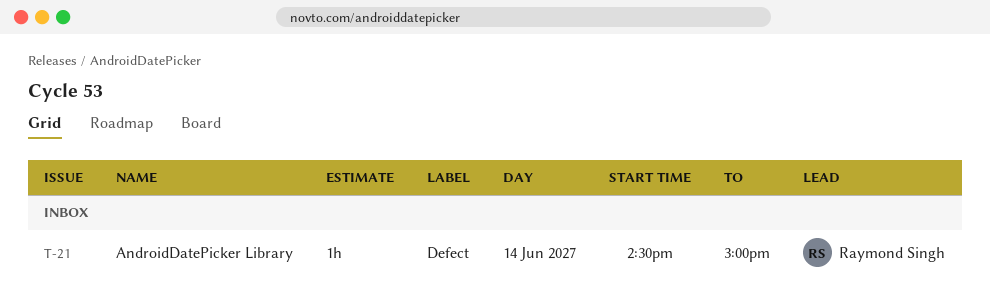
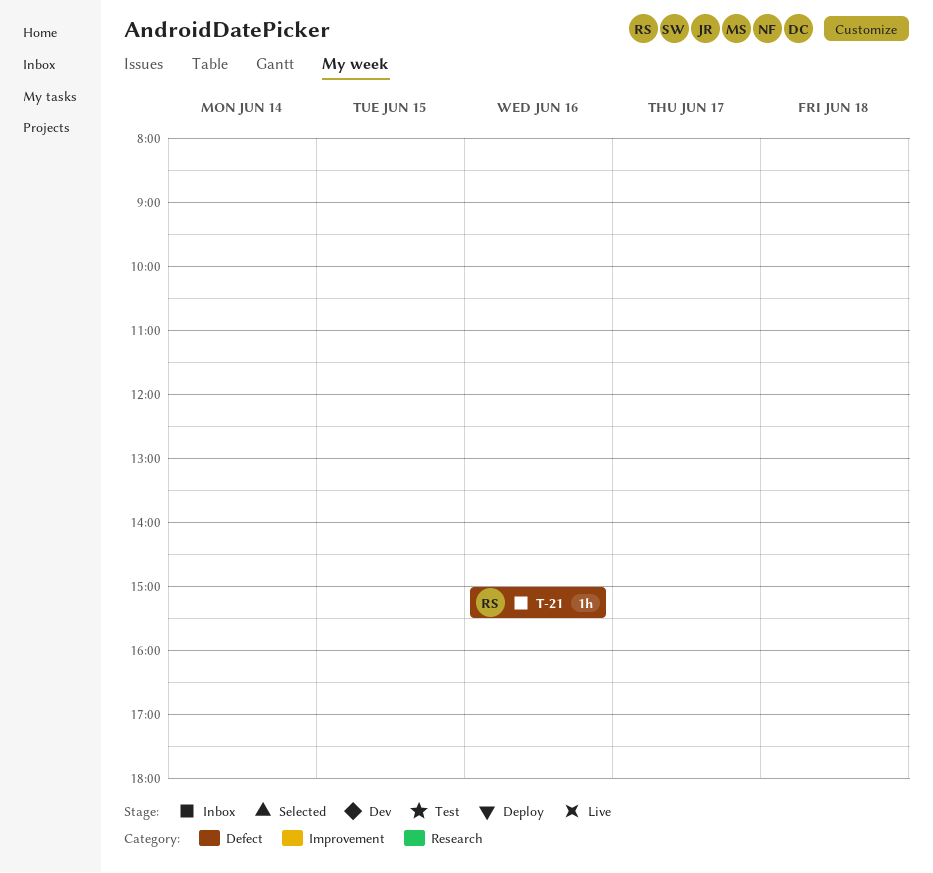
T-21, day: Jun 14 -> Jun 16
T-21, begins: 14:30 -> 15:00
T-21, ends: 15:00 -> 15:30

